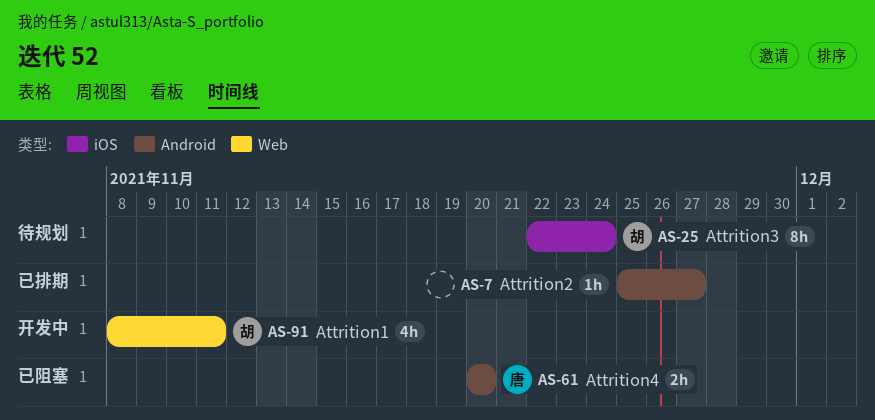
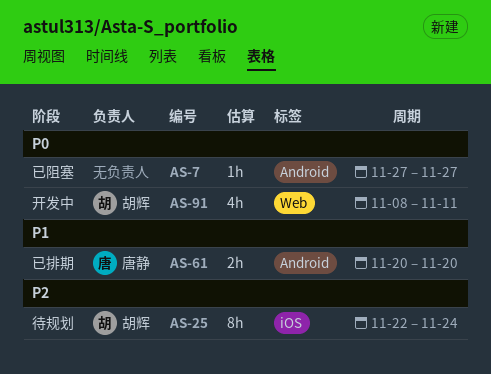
AS-7, status: 已排期 -> 已阻塞
AS-7, start: Nov 25 -> Nov 27
AS-61, status: 已阻塞 -> 已排期

